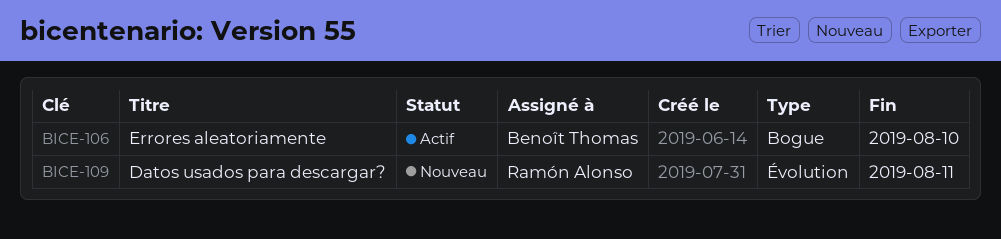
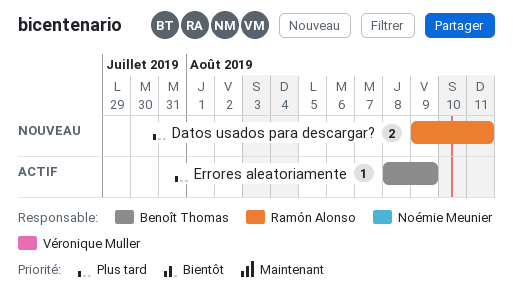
Errores aleatoriamente, due: Aug 10 -> Aug 9

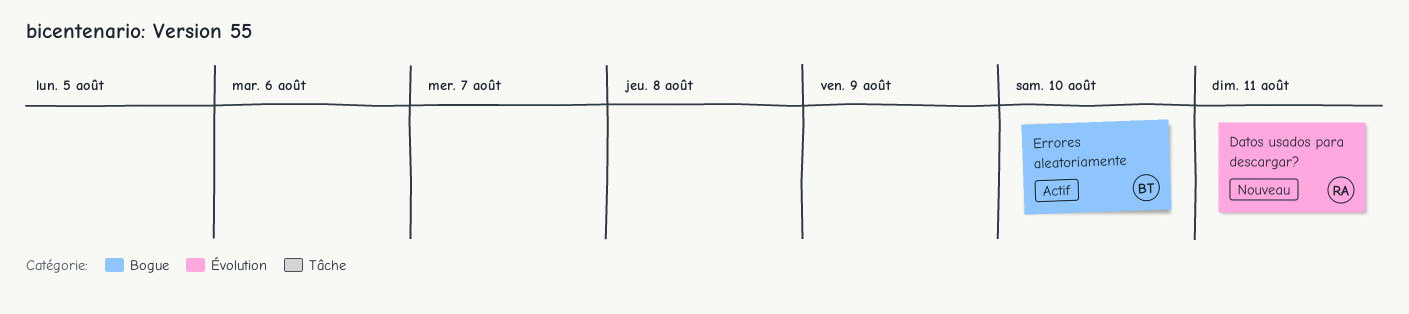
Errores aleatoriamente, due: Aug 9 -> Aug 10

